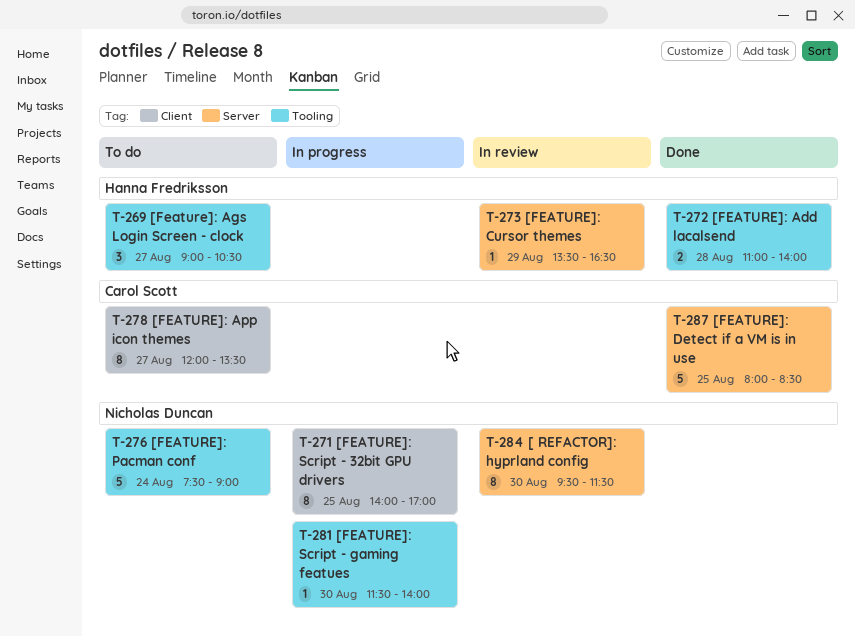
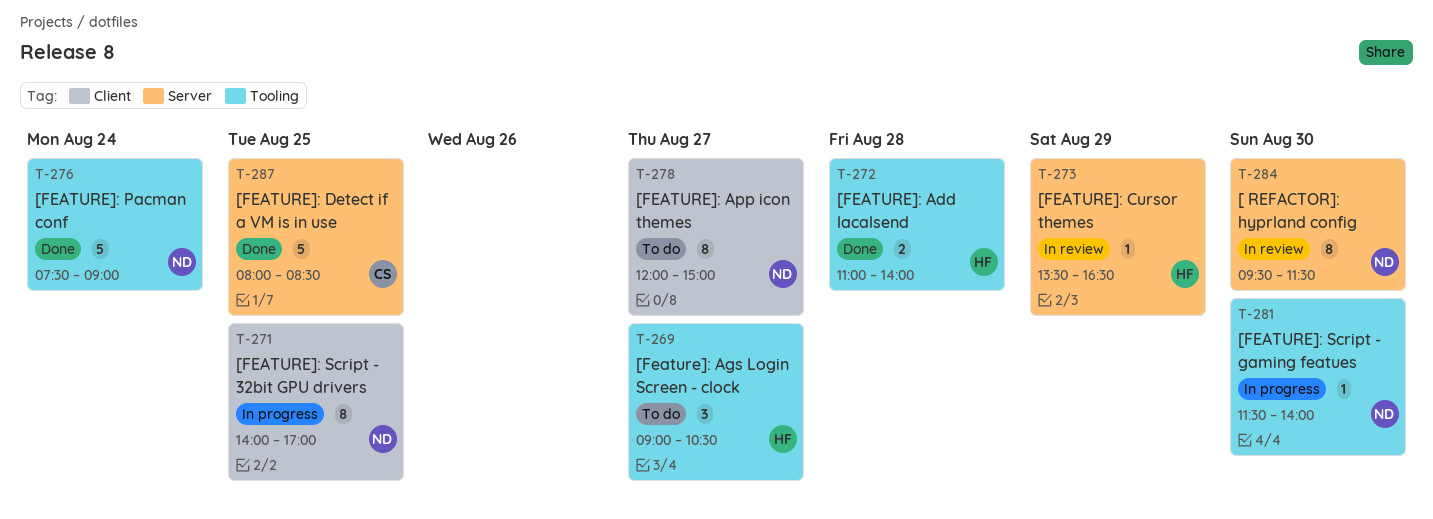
T-276, status: To do -> Done
T-278, owner: Carol Scott -> Nicholas Duncan
T-278, ends: 13:30 -> 15:00

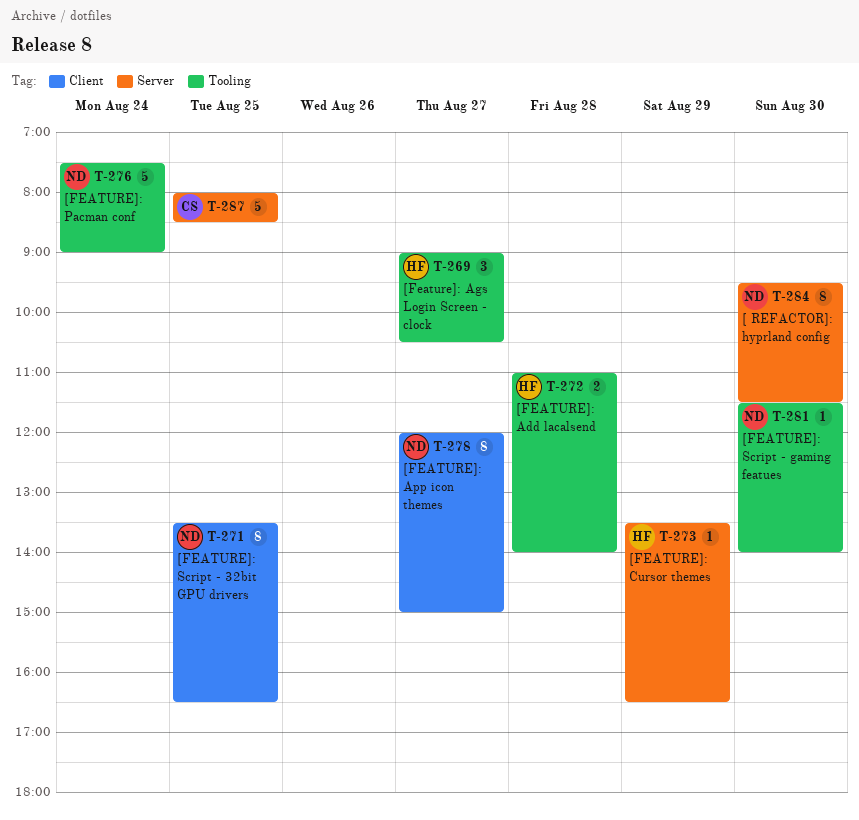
T-271, begins: 14:00 -> 13:30
T-271, ends: 17:00 -> 16:30

